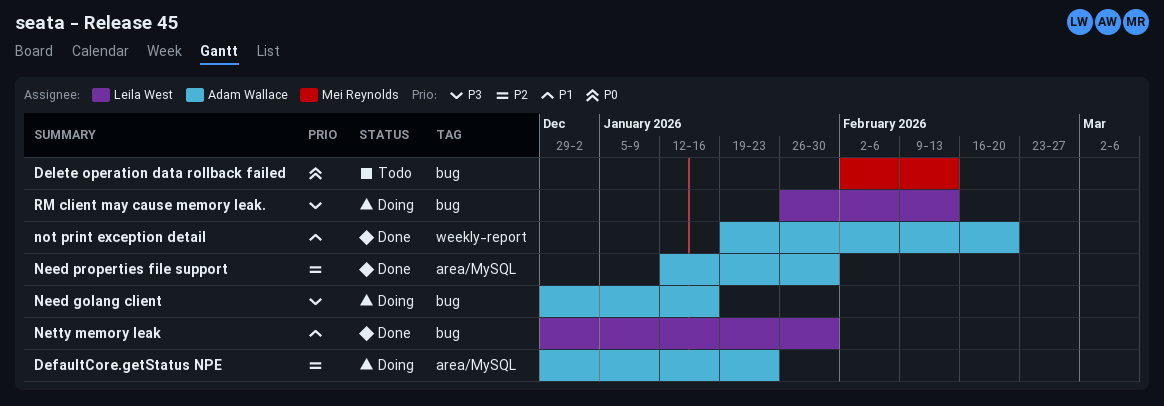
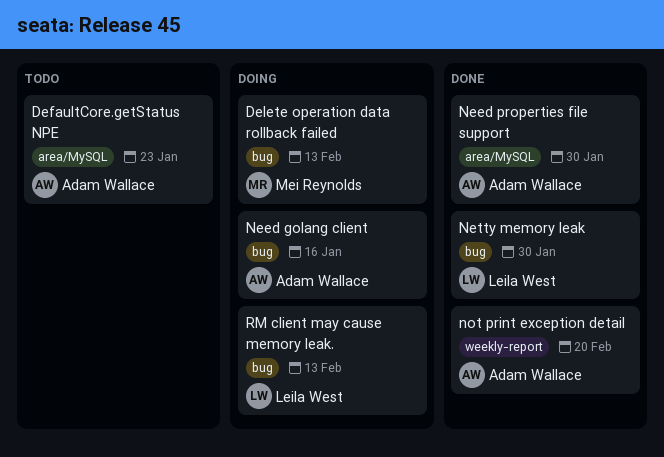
DefaultCore.getStatus NPE, status: Doing -> Todo
Delete operation data rollback failed, status: Todo -> Doing

